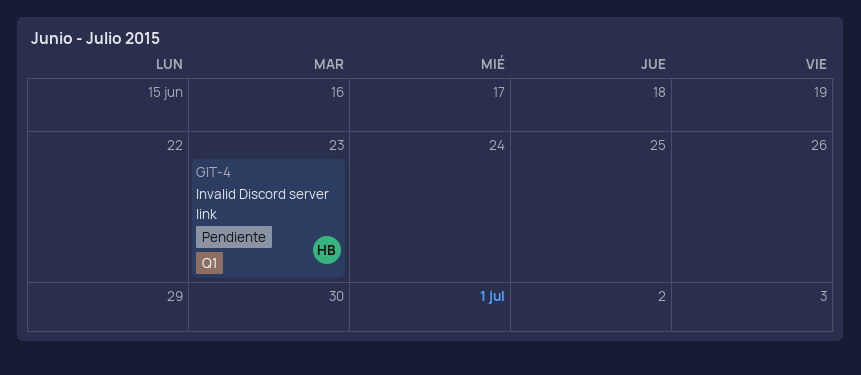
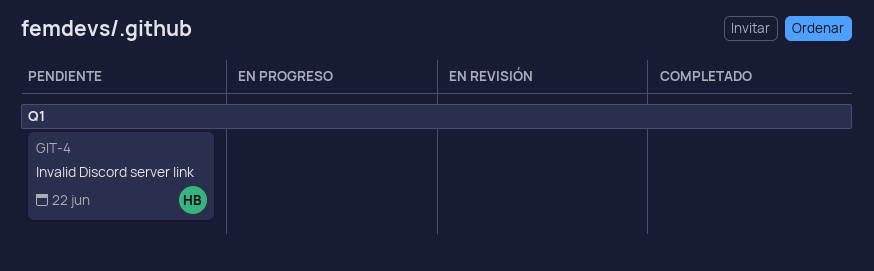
GIT-4, due: Jun 23 -> Jun 22

